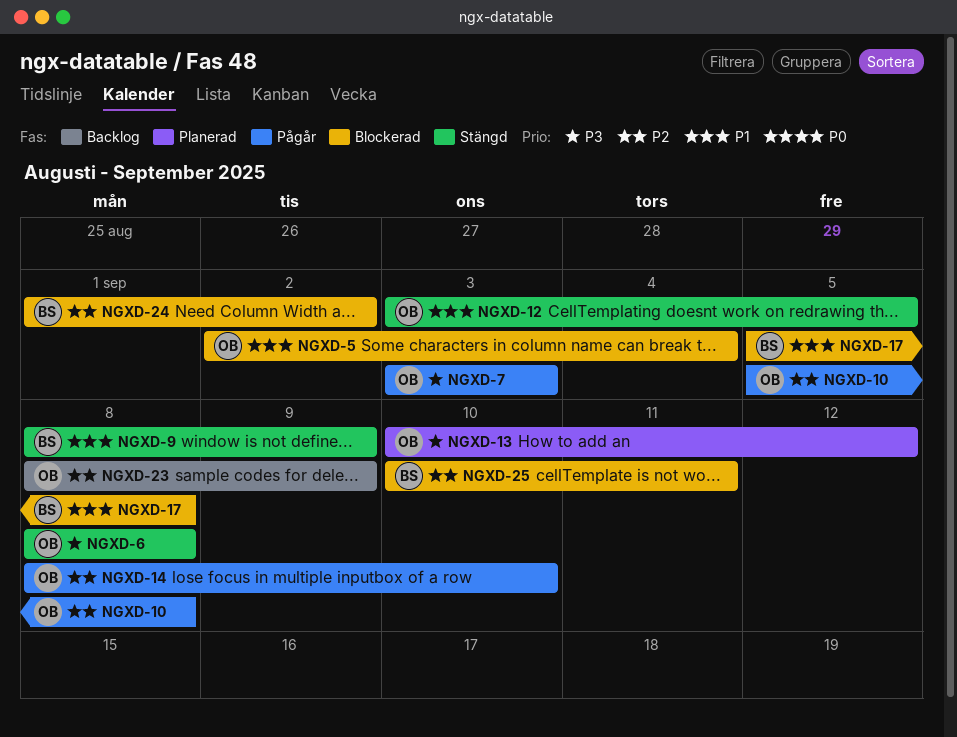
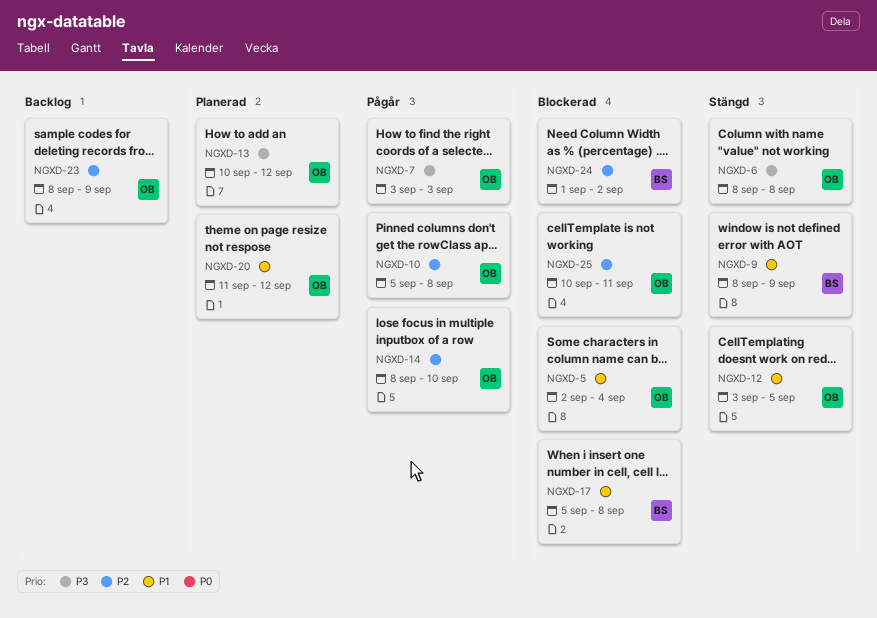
NGXD-20: none -> present
NGXD-25, owner: BS -> OB

